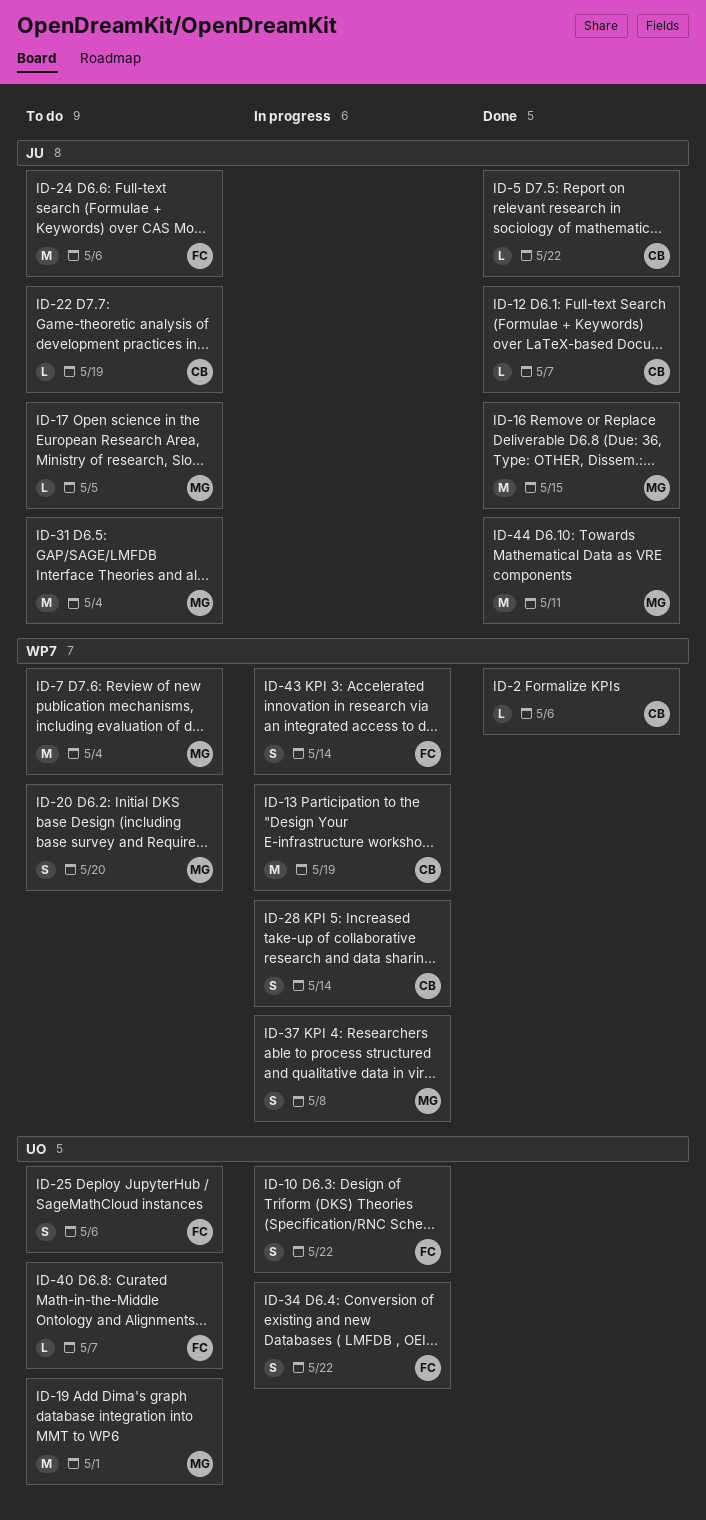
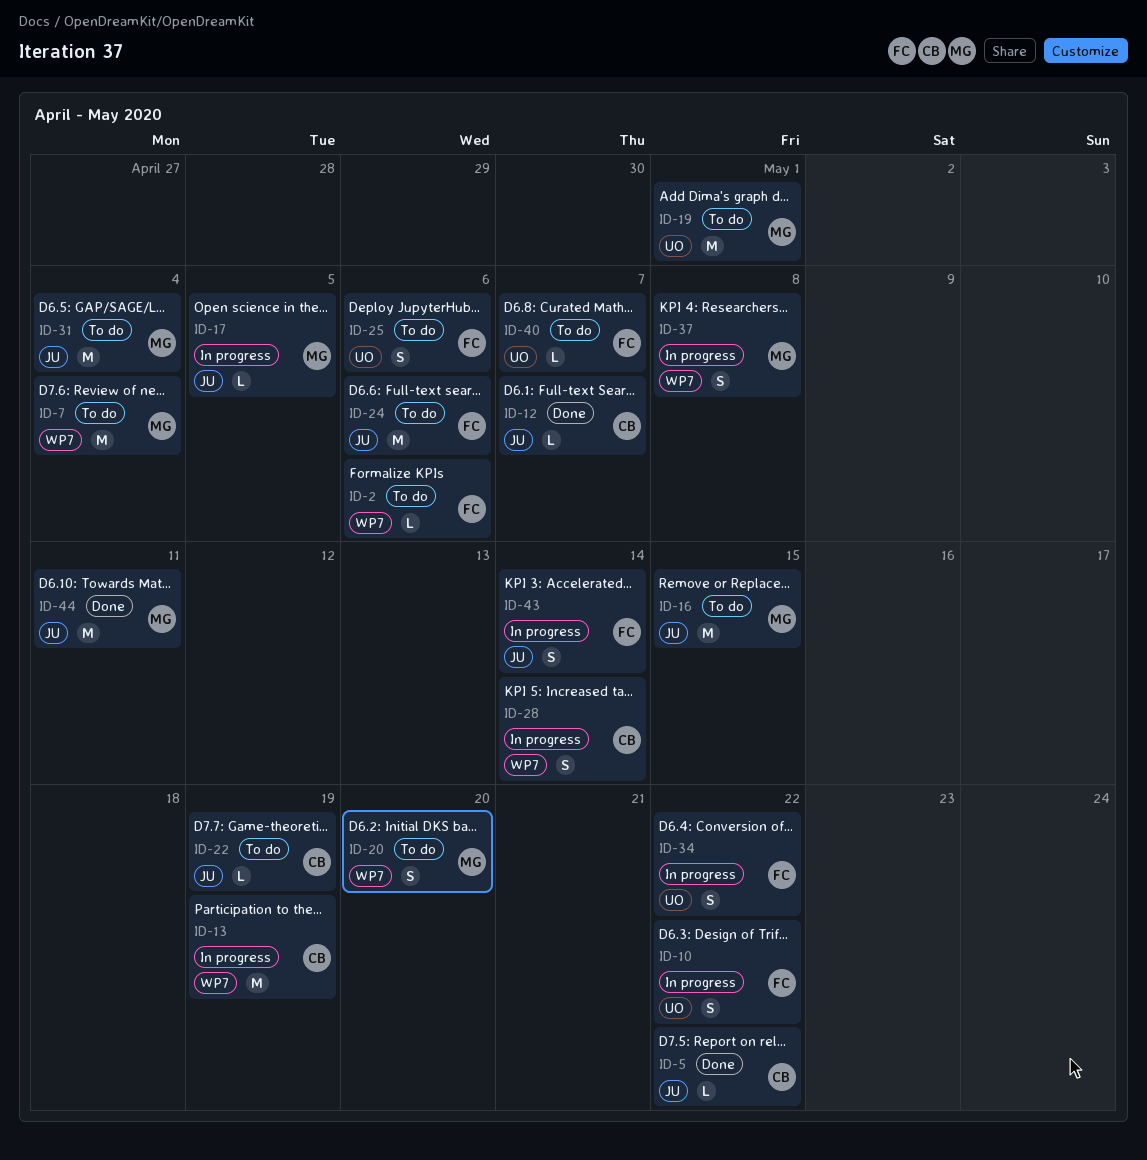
ID-2, status: Done -> To do
ID-2, owner: CB -> FC
ID-16, status: Done -> To do
ID-17, status: To do -> In progress
ID-43, label: WP7 -> JU

